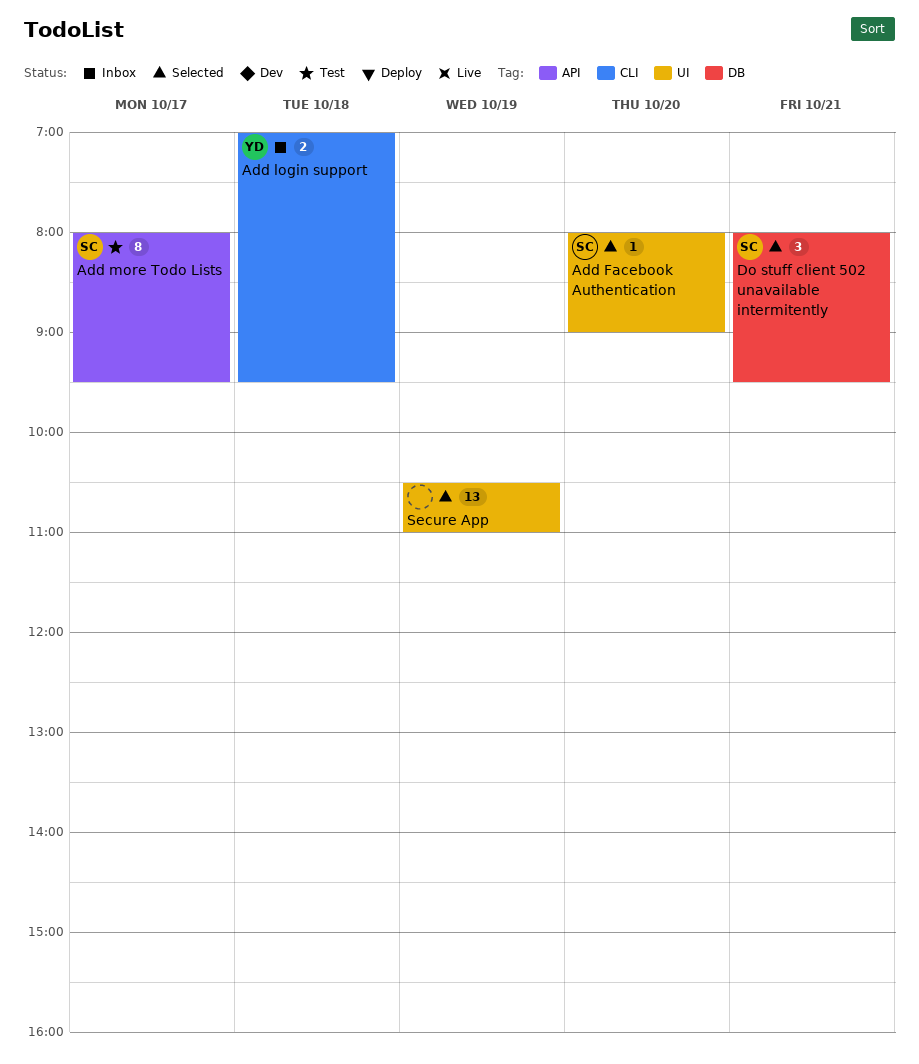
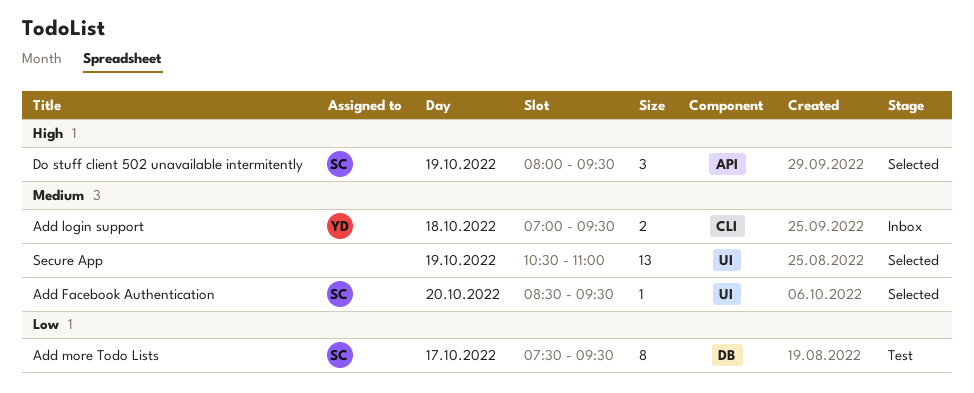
Add Facebook Authentication, begins: 08:00 -> 08:30
Add Facebook Authentication, ends: 09:00 -> 09:30
Add more Todo Lists, label: API -> DB
Add more Todo Lists, begins: 08:00 -> 07:30
Do stuff client 502 unavailable intermitently, label: DB -> API
Do stuff client 502 unavailable intermitently, day: Oct 21 -> Oct 19

